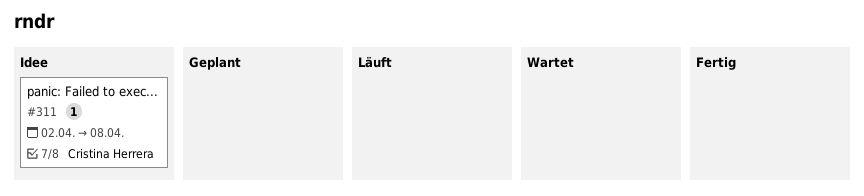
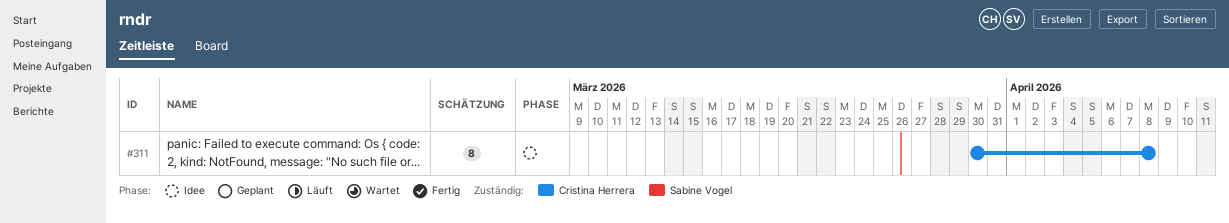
#311, estimate: 1 -> 8
#311, start: Apr 2 -> Mar 30

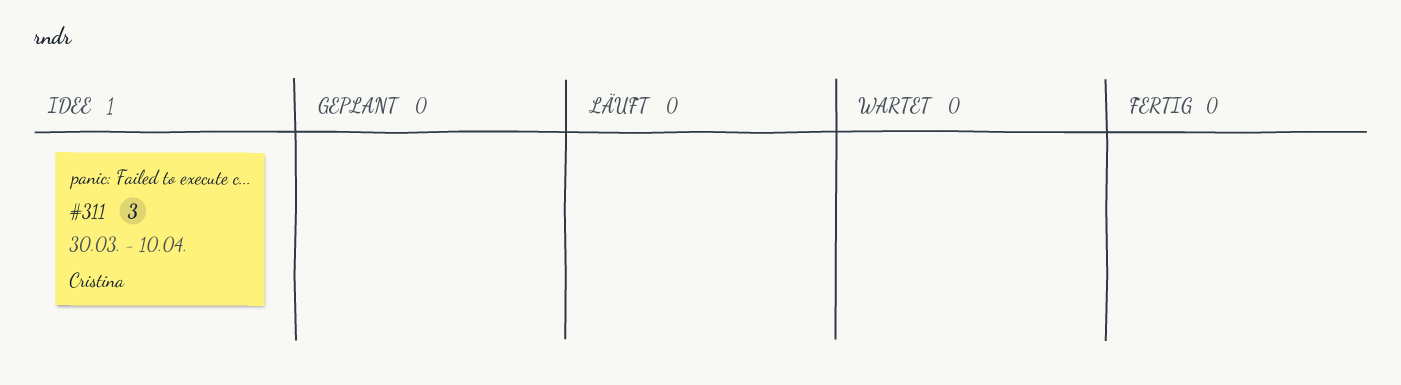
#311, estimate: 8 -> 3
#311, due: Apr 8 -> Apr 10

